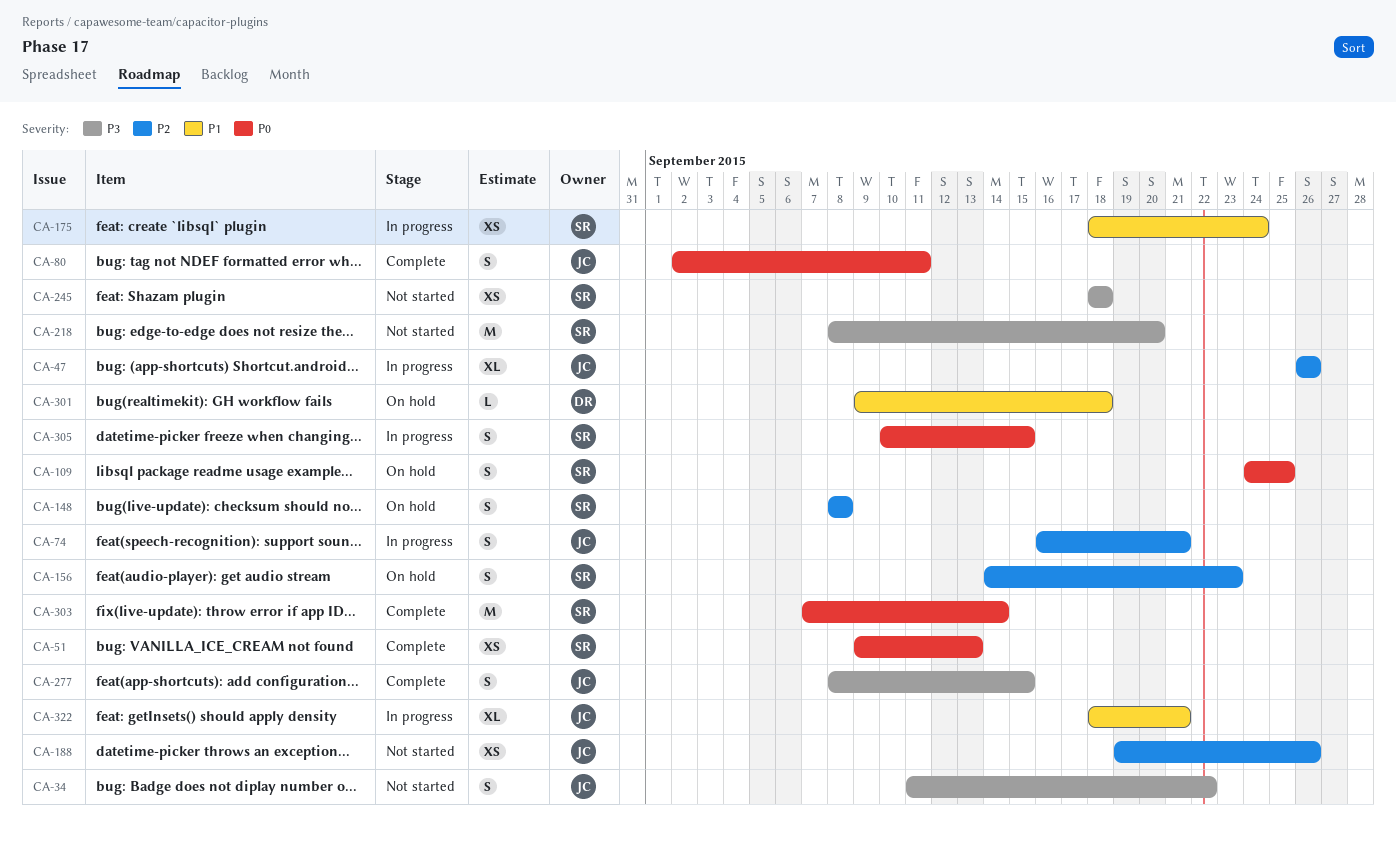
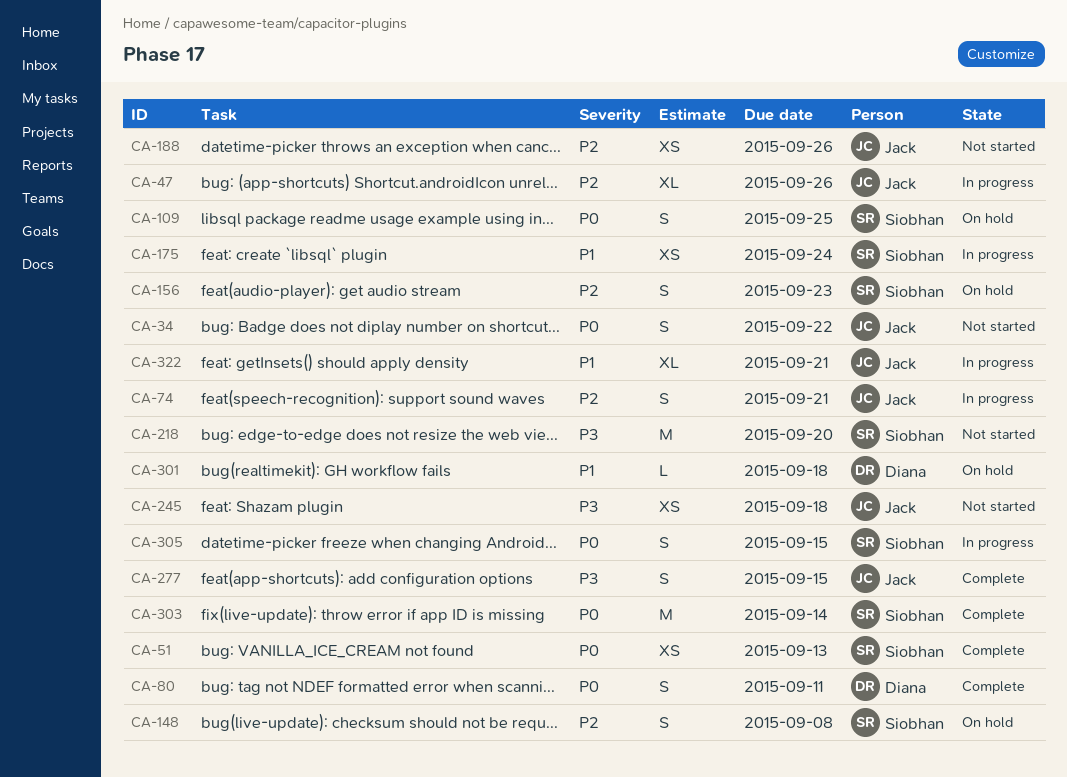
CA-34, priority: P3 -> P0
CA-80, owner: Jack -> Diana
CA-245, owner: Siobhan -> Jack

